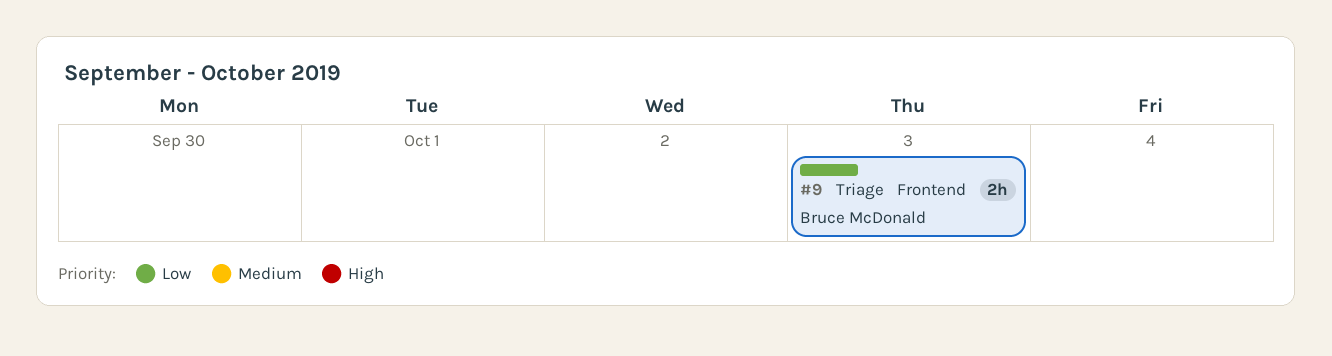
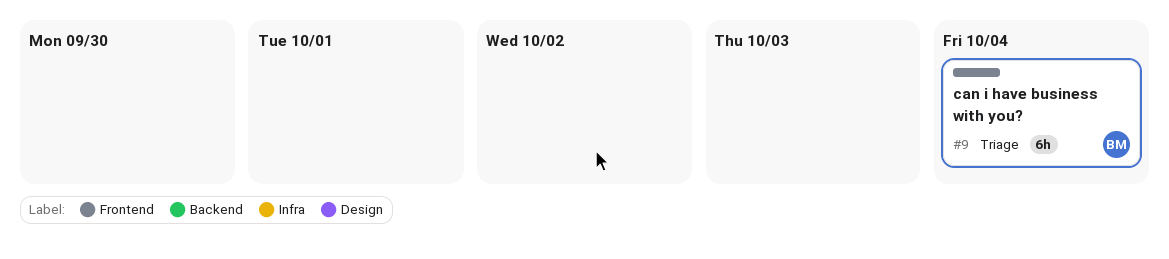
#9, estimate: 2h -> 6h
#9, due: Oct 3 -> Oct 4

